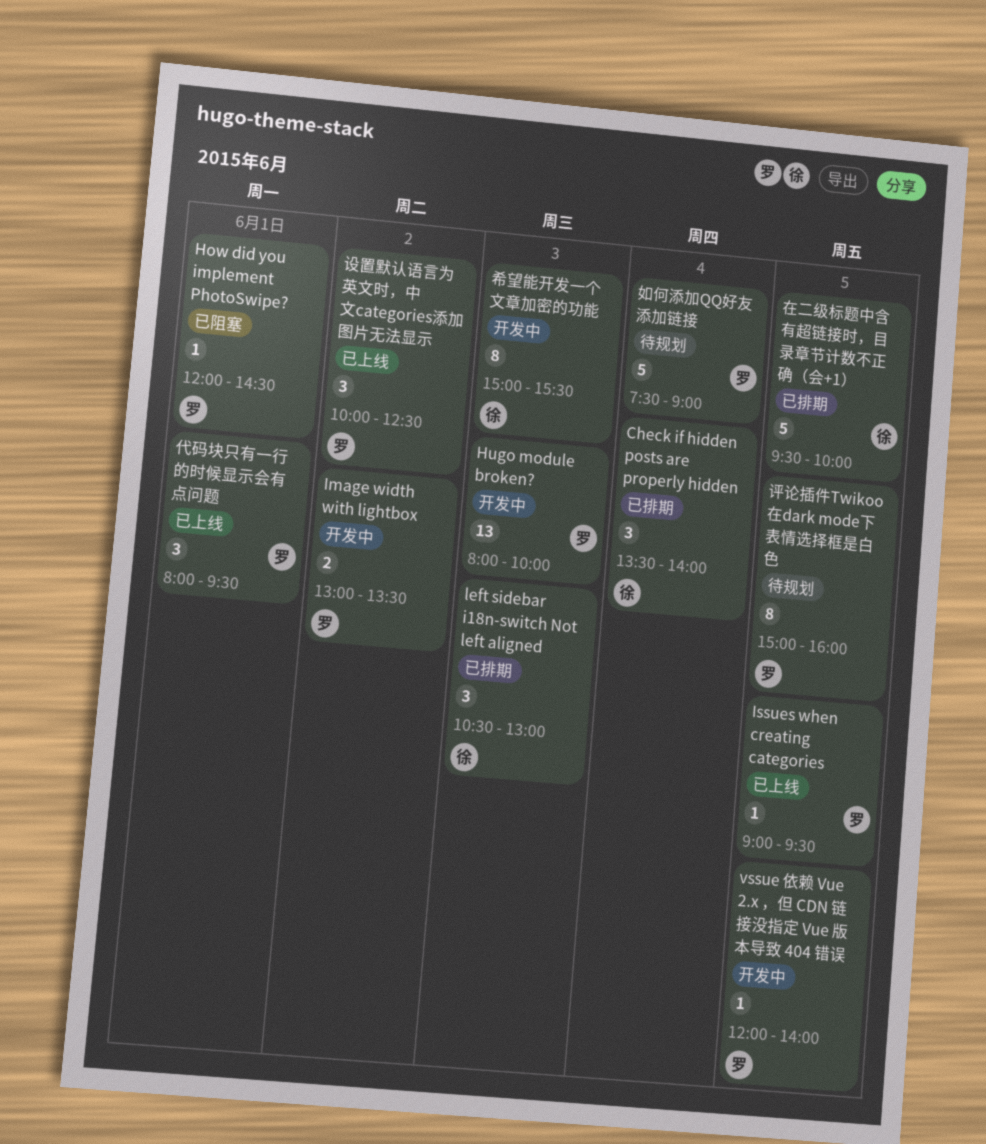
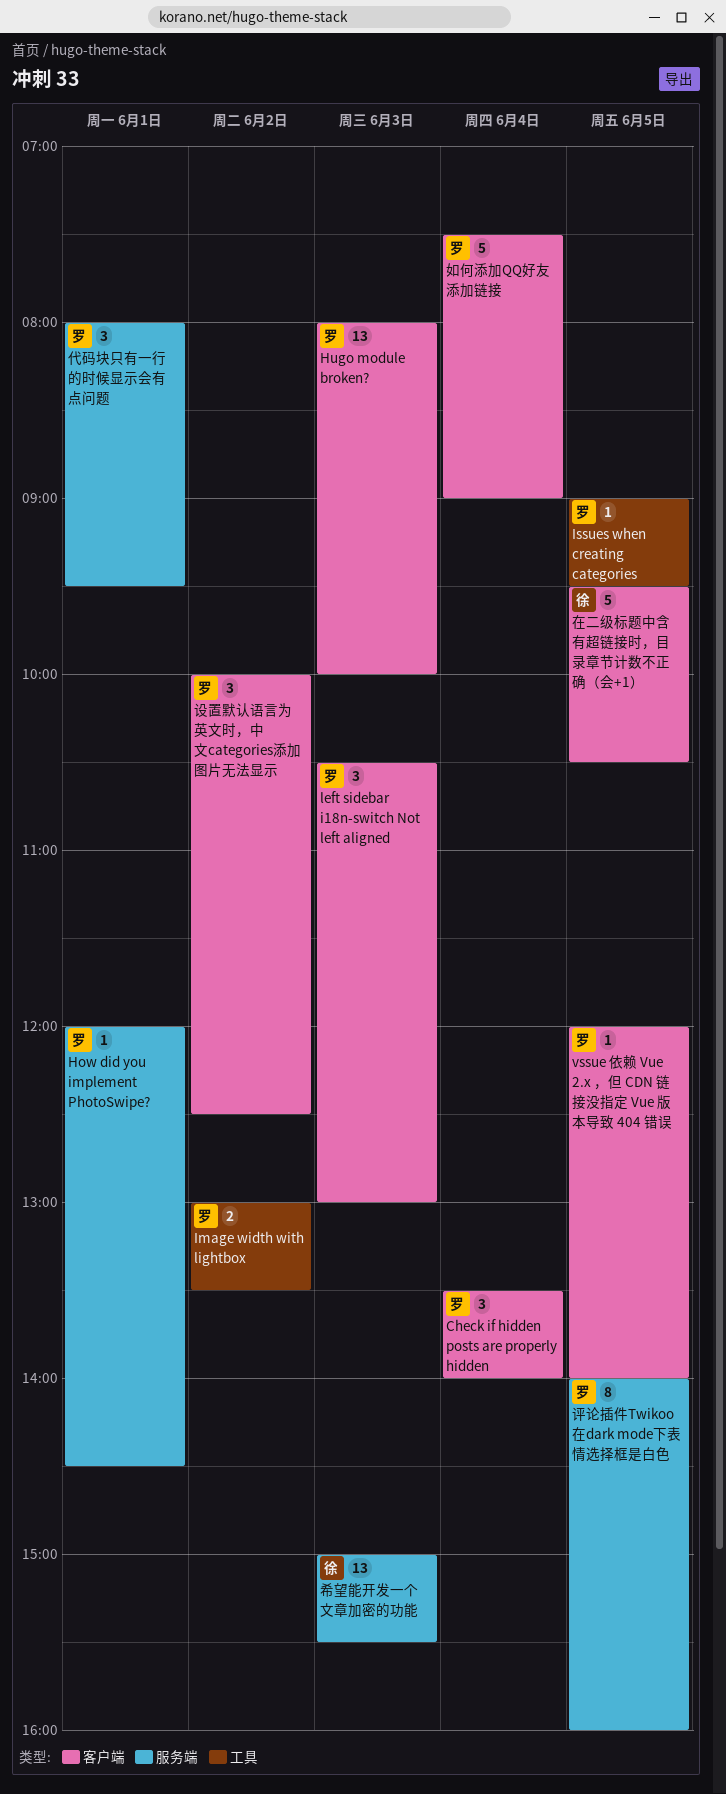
Check if hidden posts are properly hidden, owner: 徐 -> 罗
left sidebar i18n-switch Not left aligned, owner: 徐 -> 罗
在二级标题中含有超链接时，目录章节计数不正确（会+1）, ends: 10:00 -> 10:30
希望能开发一个文章加密的功能, estimate: 8 -> 13
评论插件Twikoo在dark mode下表情选择框是白色, begins: 15:00 -> 14:00

